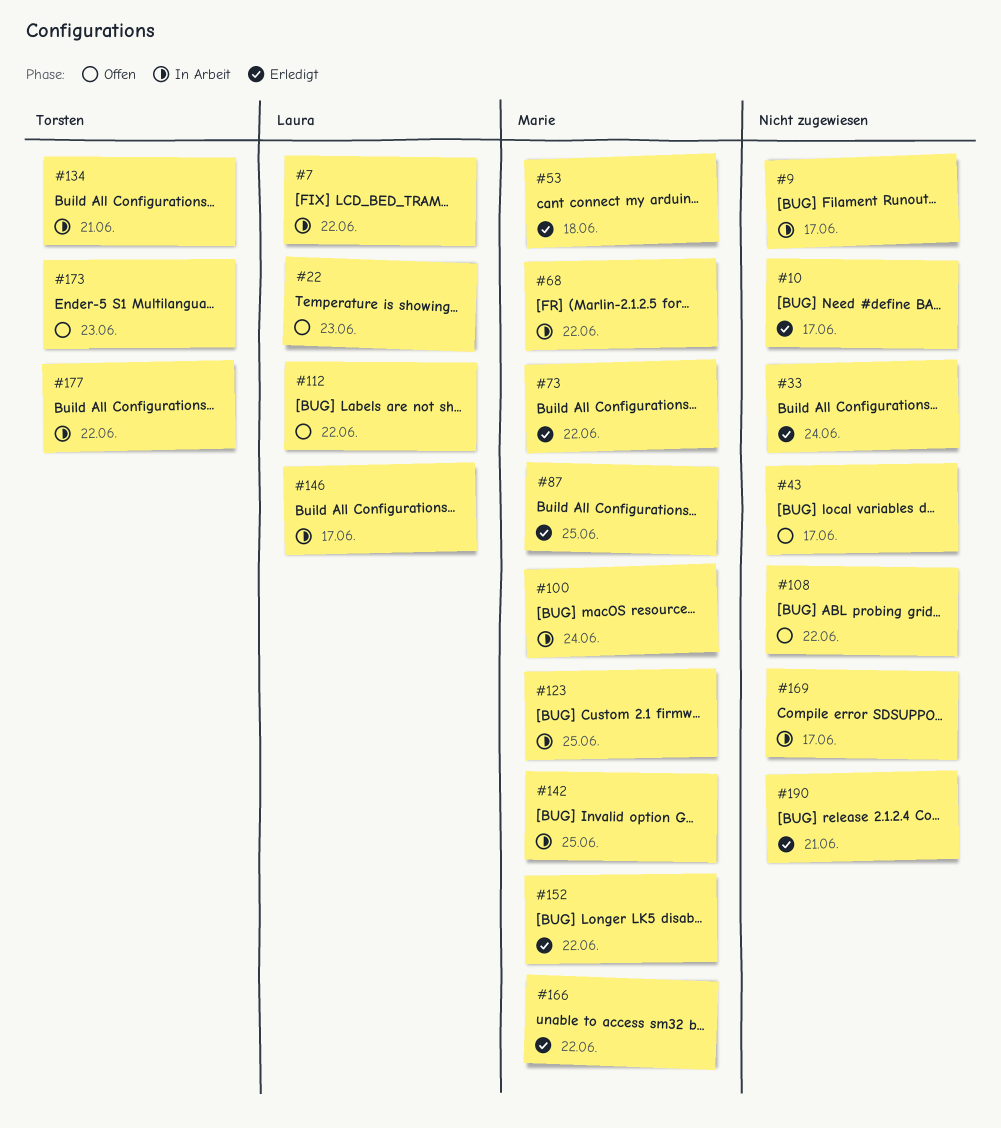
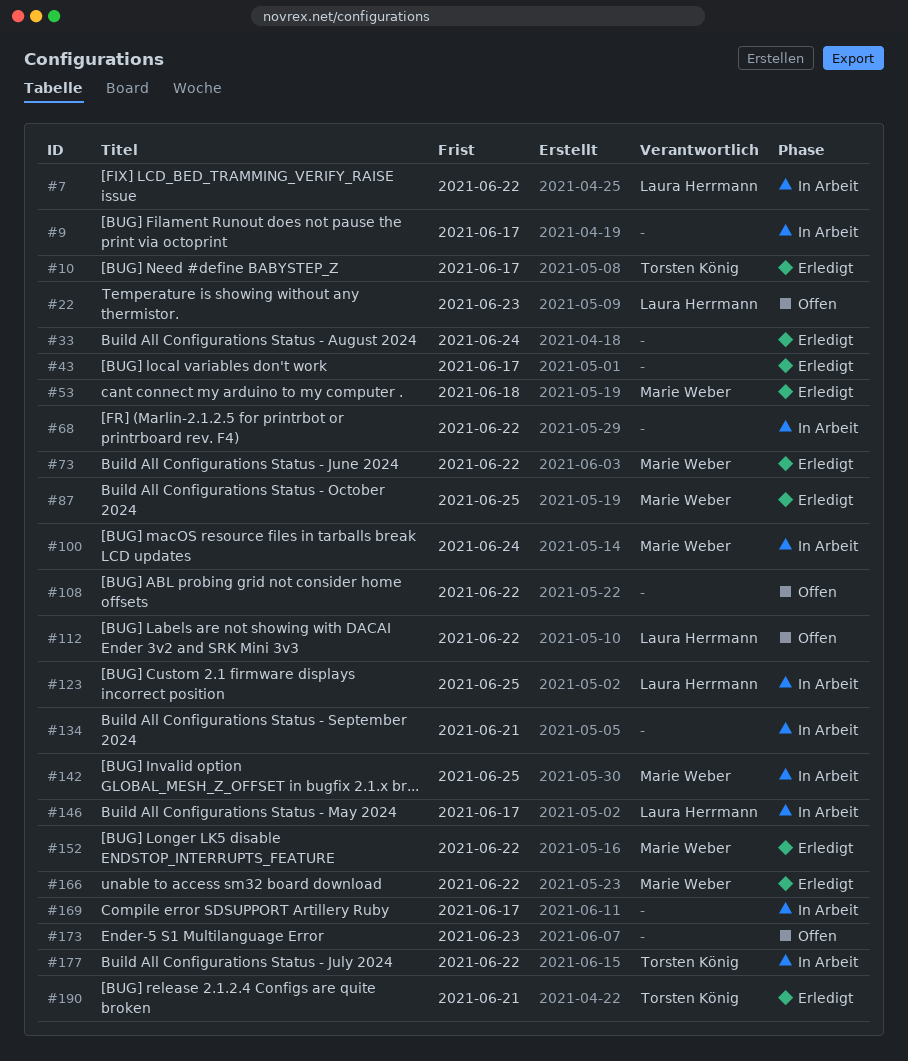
#10, owner: none -> Torsten König
#43, status: Offen -> Erledigt
#68, owner: Marie Weber -> none
#123, owner: Marie Weber -> Laura Herrmann
#134, owner: Torsten König -> none
#173, owner: Torsten König -> none
#190, owner: none -> Torsten König

